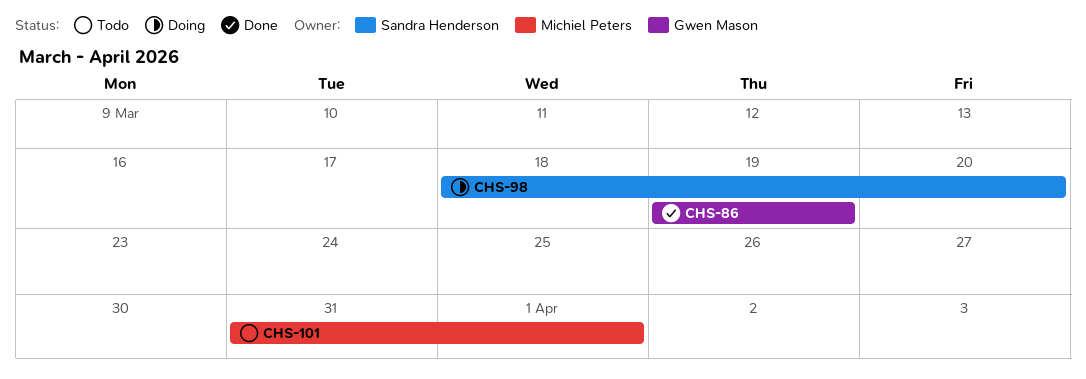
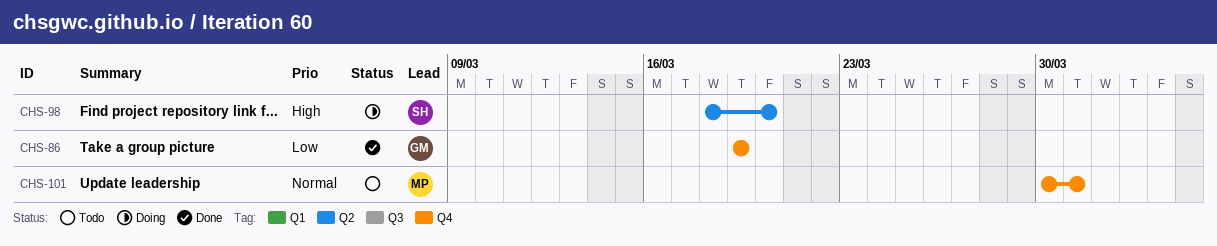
CHS-101, start: Mar 31 -> Mar 30
CHS-101, due: Apr 1 -> Mar 31

